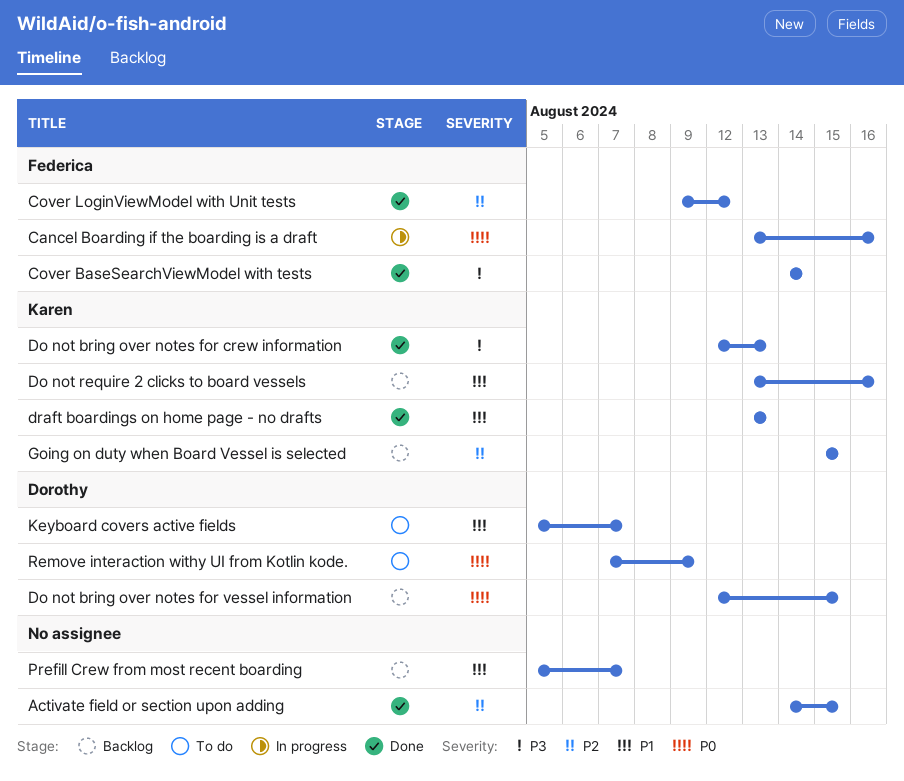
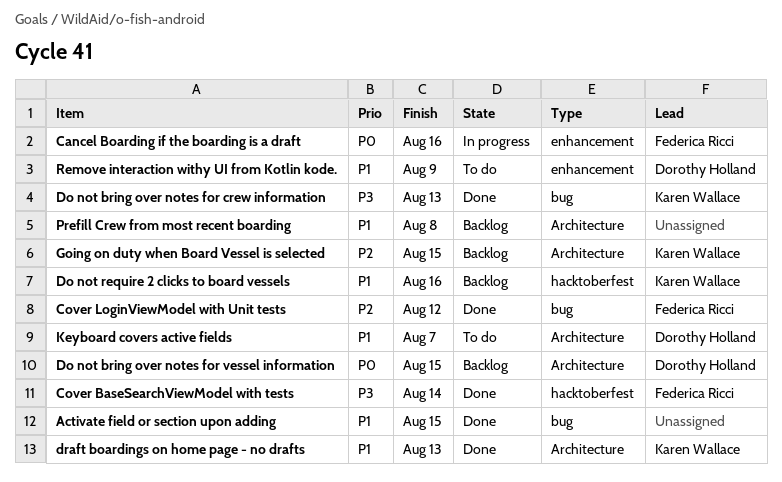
Activate field or section upon adding, priority: P2 -> P1
Prefill Crew from most recent boarding, due: Aug 7 -> Aug 8
Remove interaction withy UI from Kotlin kode., priority: P0 -> P1

